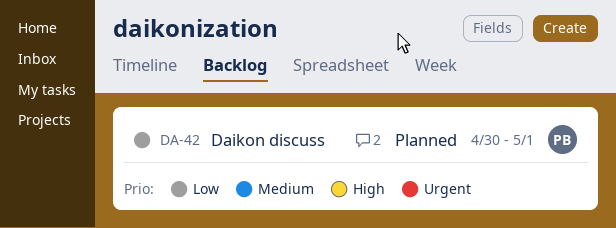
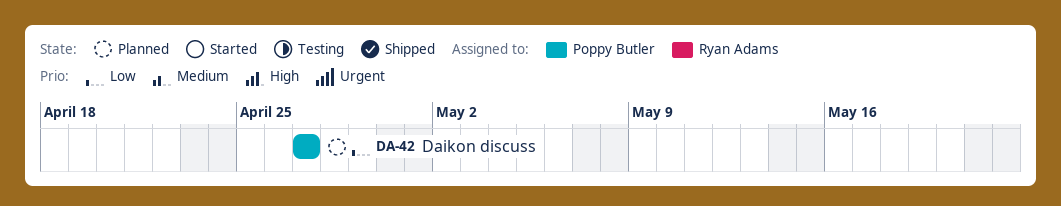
DA-42, start: Apr 30 -> Apr 27
DA-42, due: May 1 -> Apr 27

